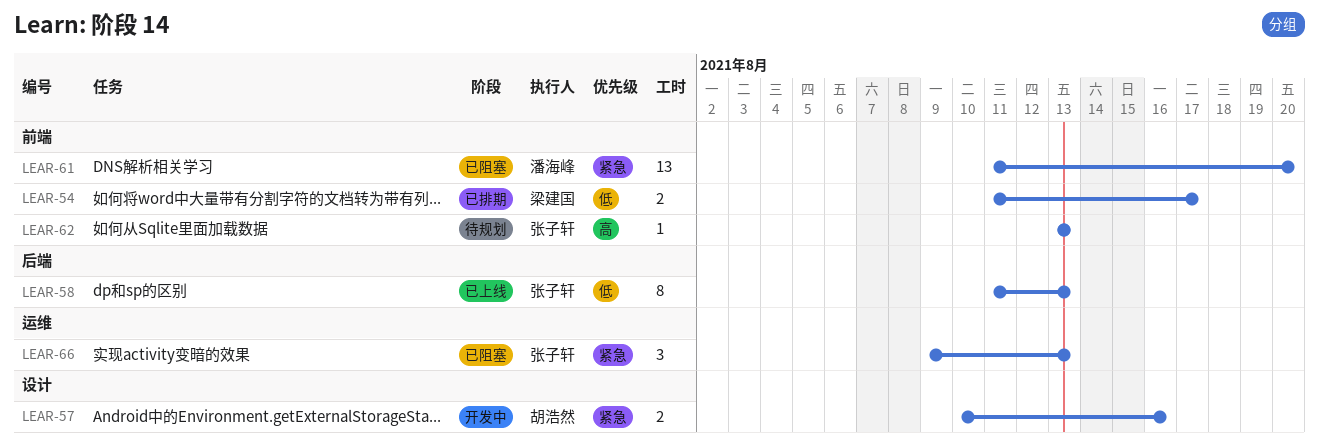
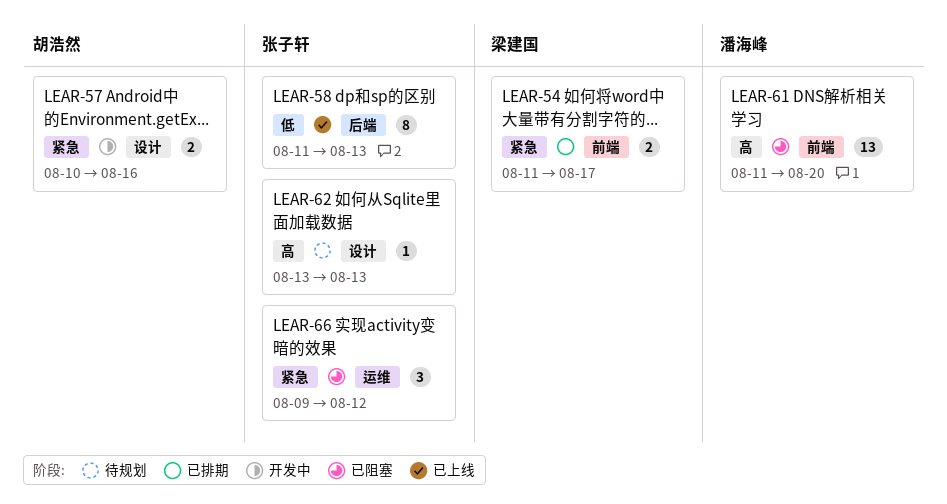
LEAR-54, priority: 低 -> 紧急
LEAR-61, priority: 紧急 -> 高
LEAR-62, label: 前端 -> 设计
LEAR-66, due: Aug 13 -> Aug 12

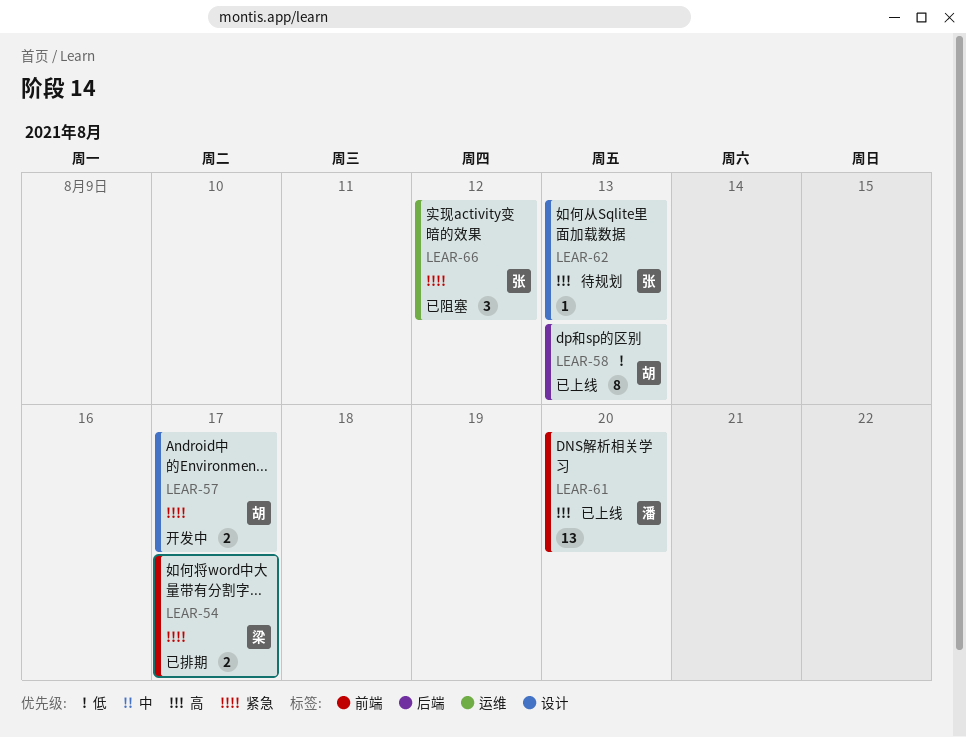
LEAR-57, due: Aug 16 -> Aug 17
LEAR-58, owner: 张子轩 -> 胡浩然
LEAR-61, status: 已阻塞 -> 已上线

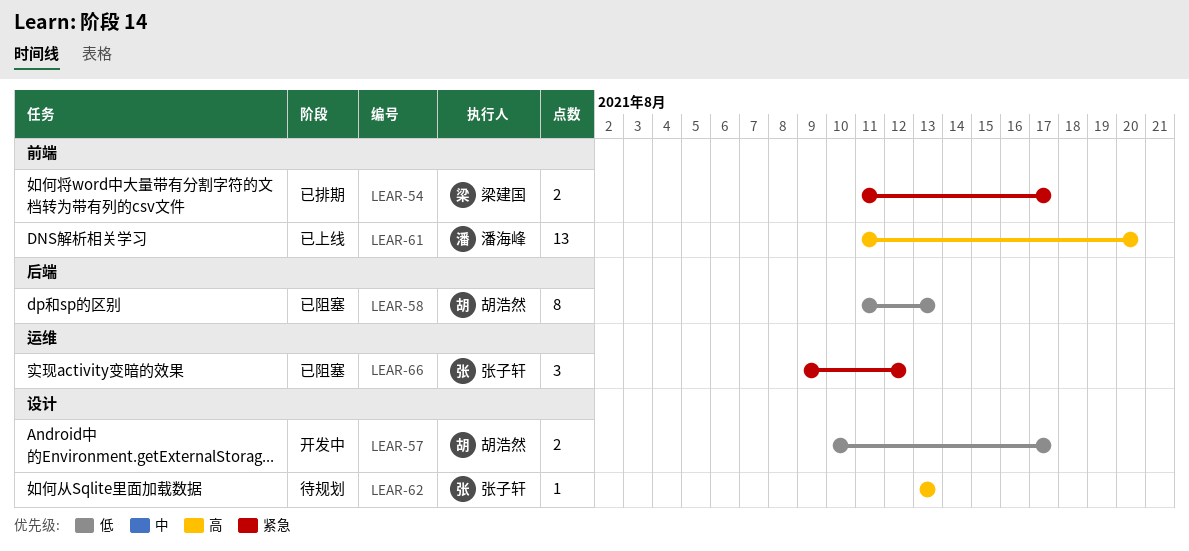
LEAR-57, priority: 紧急 -> 低
LEAR-58, status: 已上线 -> 已阻塞

